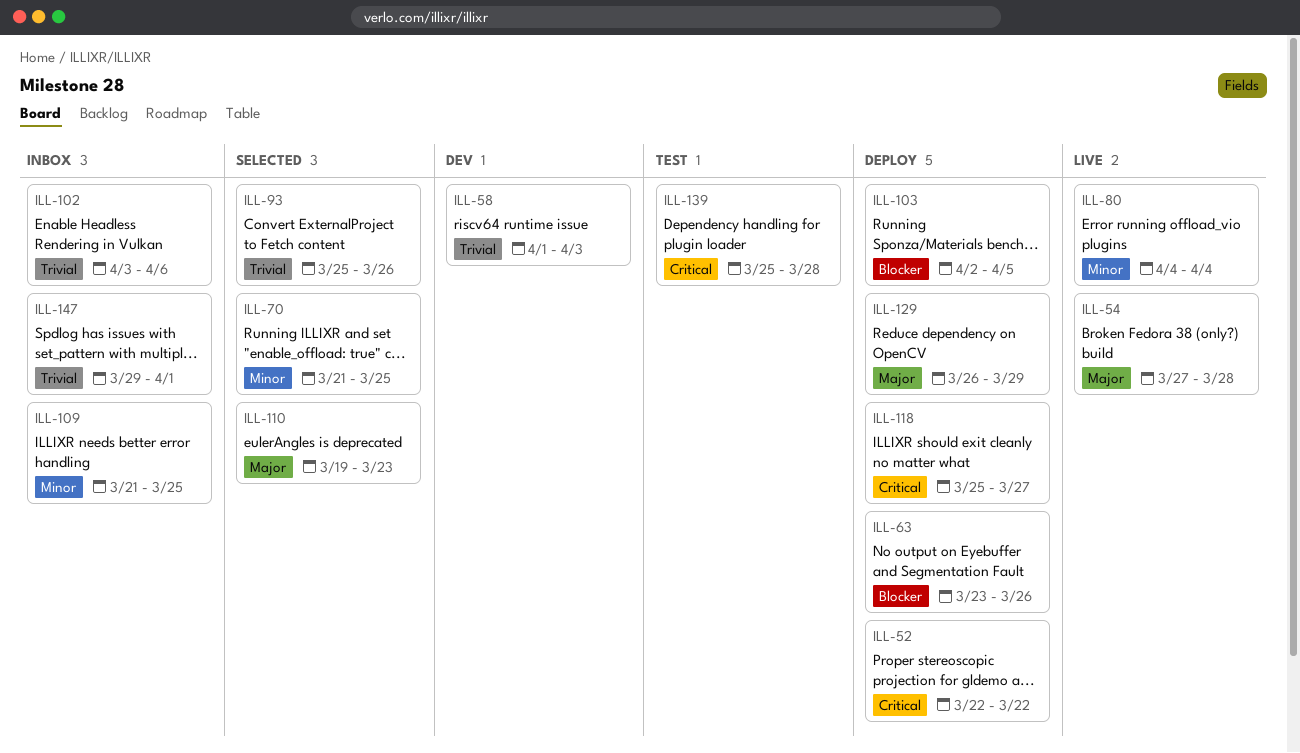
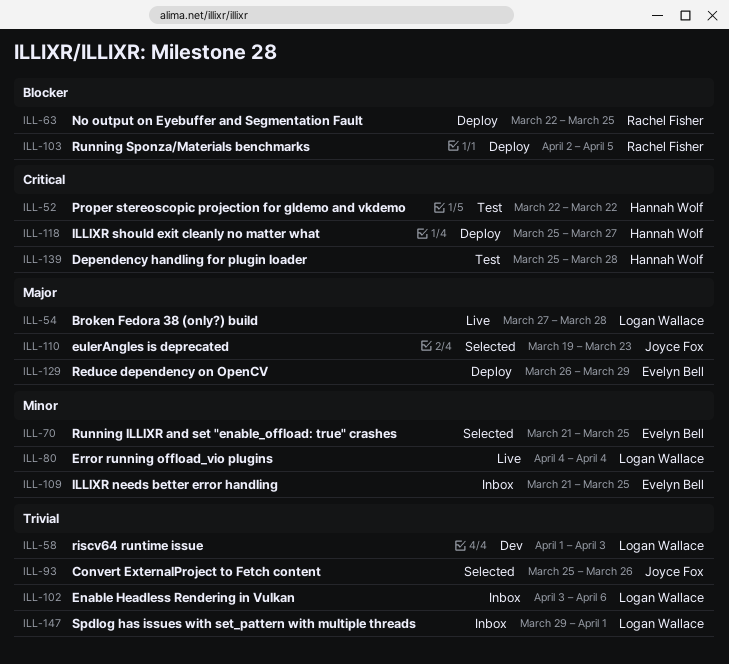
ILL-52, status: Deploy -> Test
ILL-63, start: Mar 23 -> Mar 22
ILL-63, due: Mar 26 -> Mar 25

